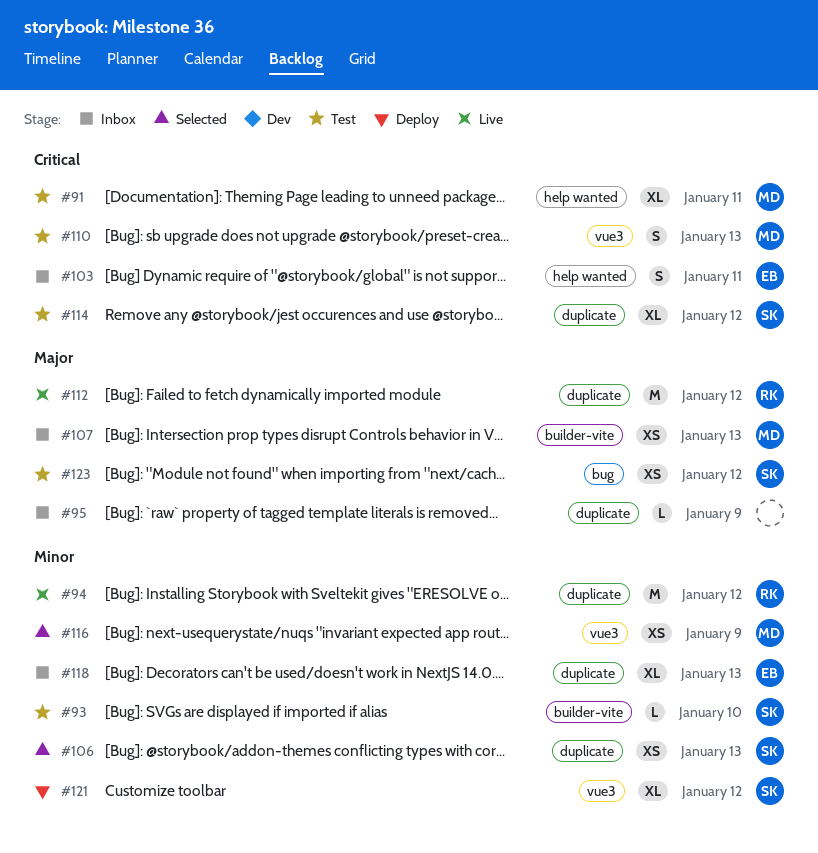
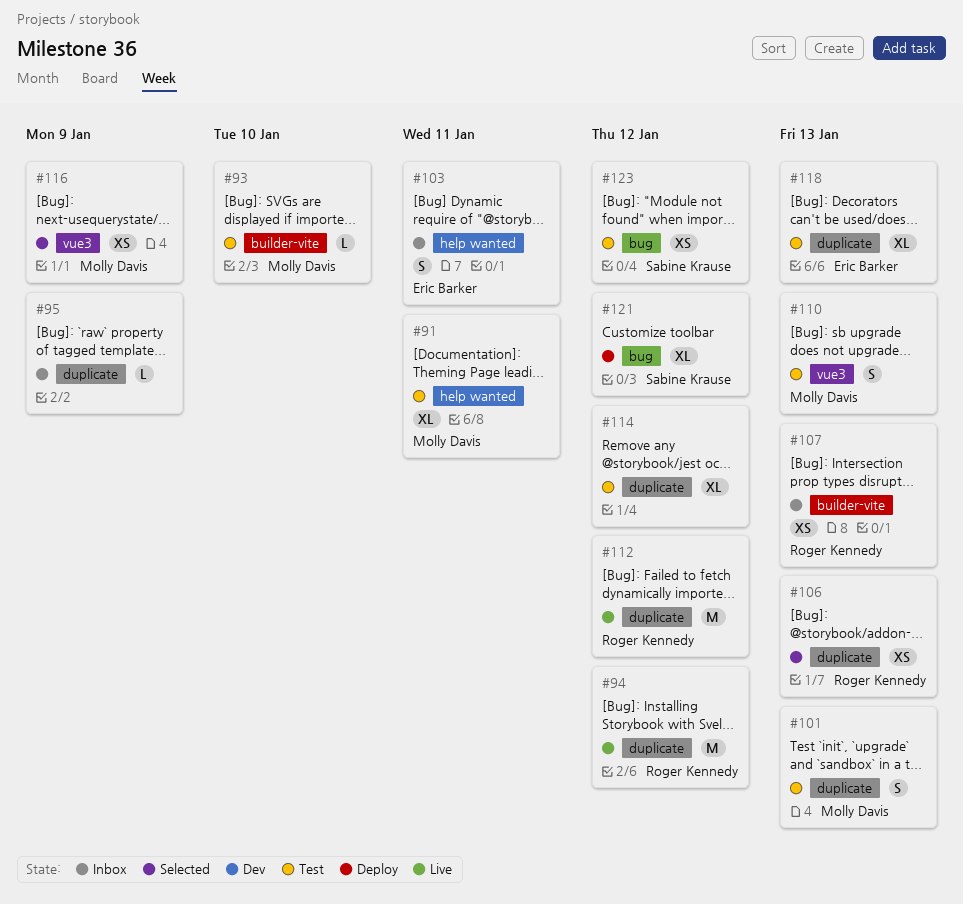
#93, owner: Sabine Krause -> Molly Davis
#101: none -> present
#106, owner: Sabine Krause -> Roger Kennedy
#107, owner: Molly Davis -> Roger Kennedy
#114, owner: Sabine Krause -> none
#118, status: Inbox -> Test
#121, label: vue3 -> bug

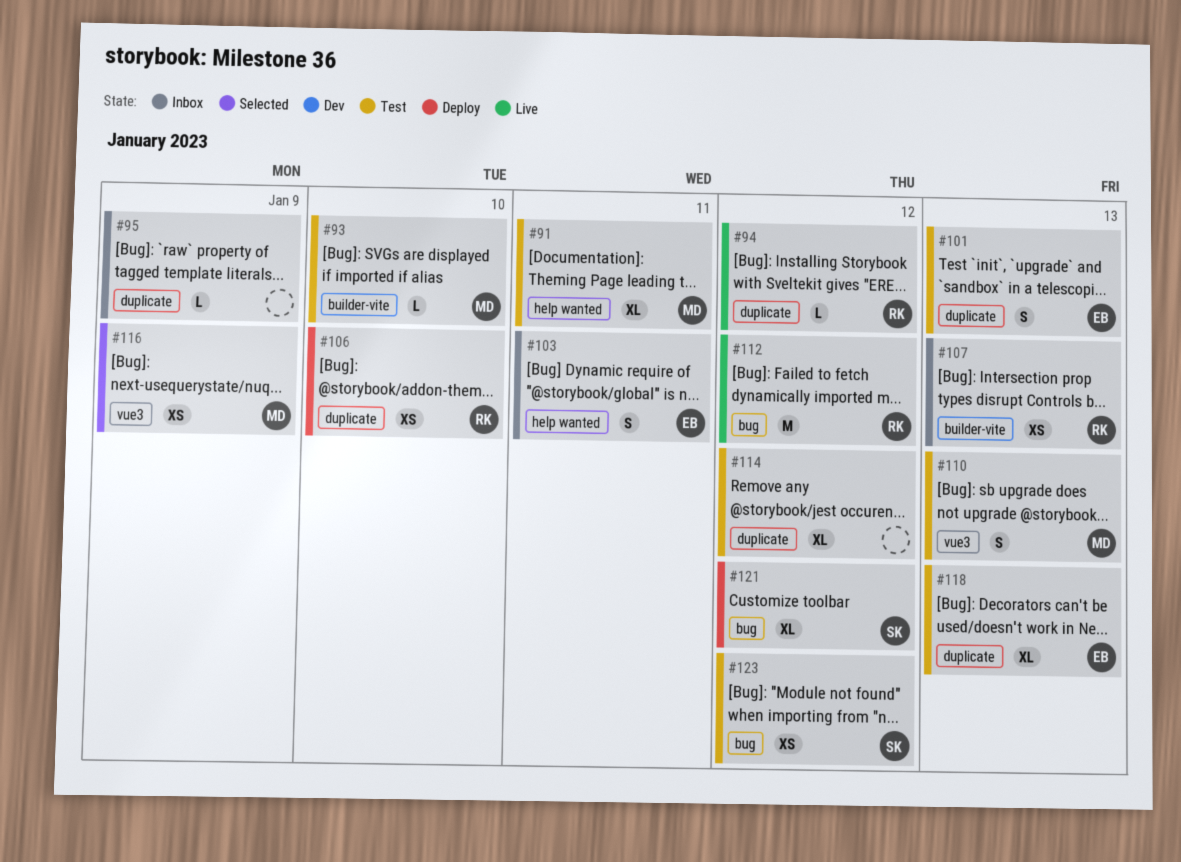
#94, estimate: M -> L
#101, owner: Molly Davis -> Eric Barker
#106, status: Selected -> Deploy
#106, due: Jan 13 -> Jan 10
#112, label: duplicate -> bug

